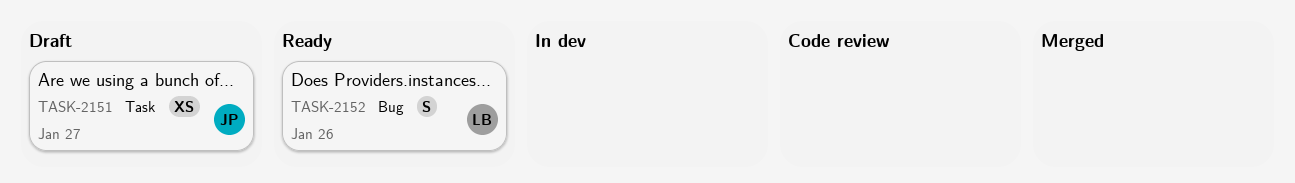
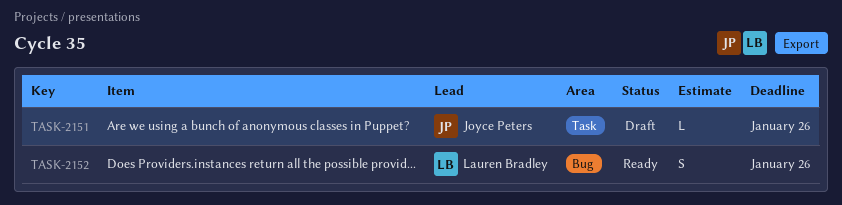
TASK-2151, estimate: XS -> L
TASK-2151, due: Jan 27 -> Jan 26

